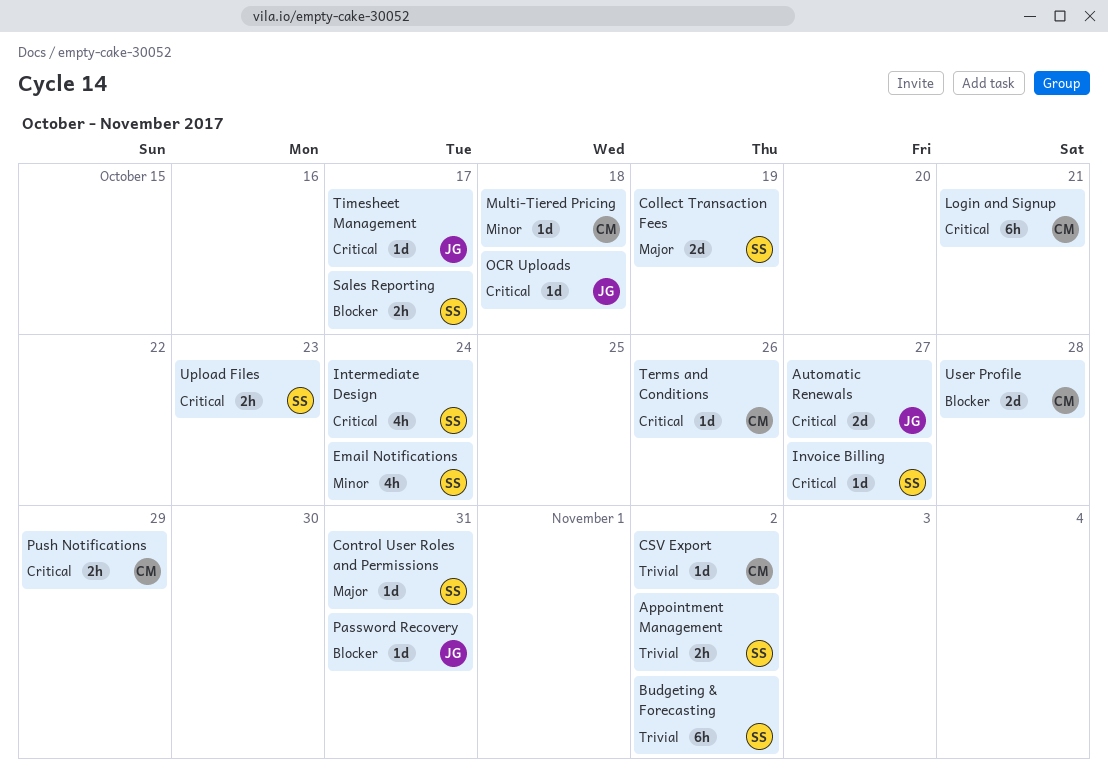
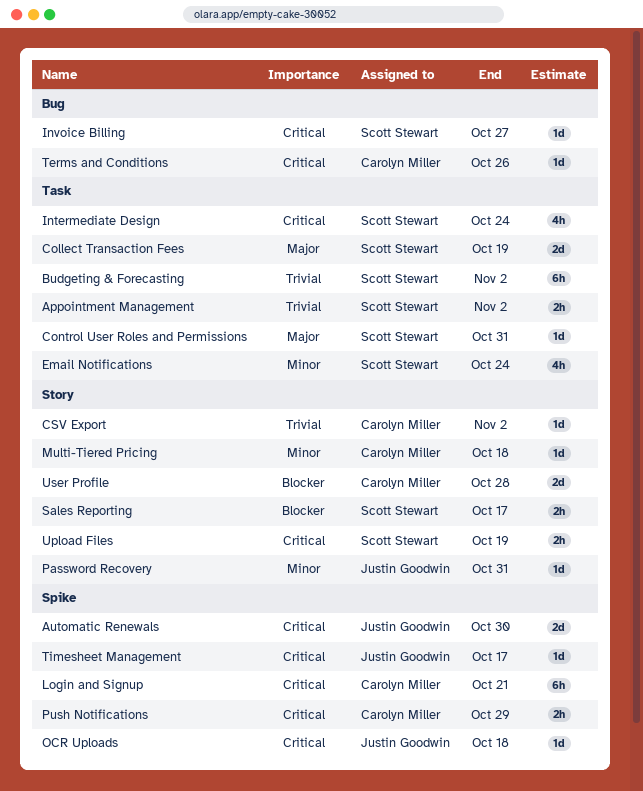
Automatic Renewals, due: Oct 27 -> Oct 30
Password Recovery, priority: Blocker -> Minor
Upload Files, due: Oct 23 -> Oct 19

